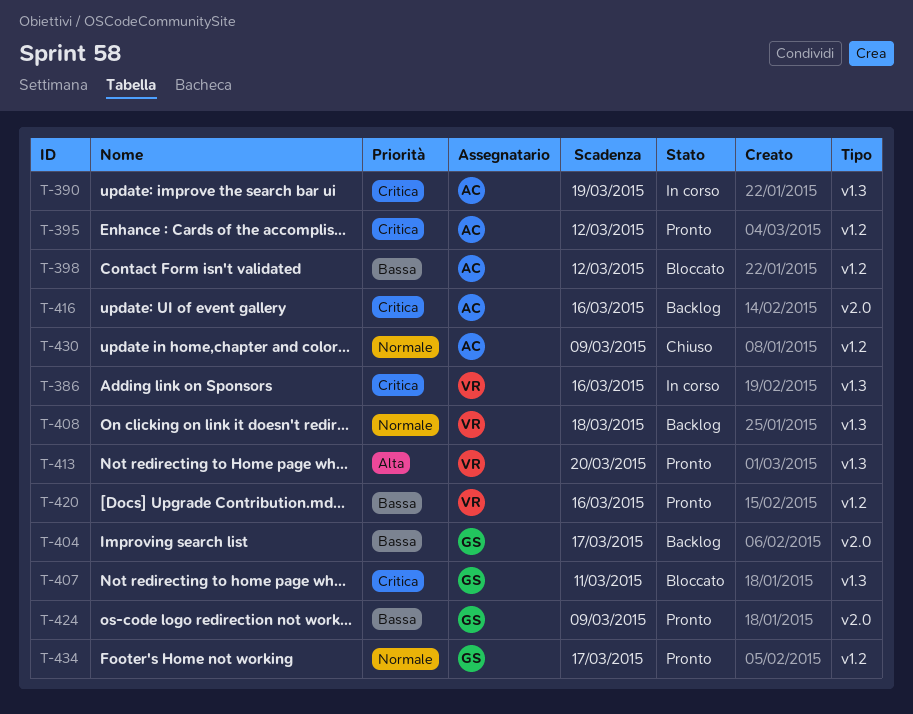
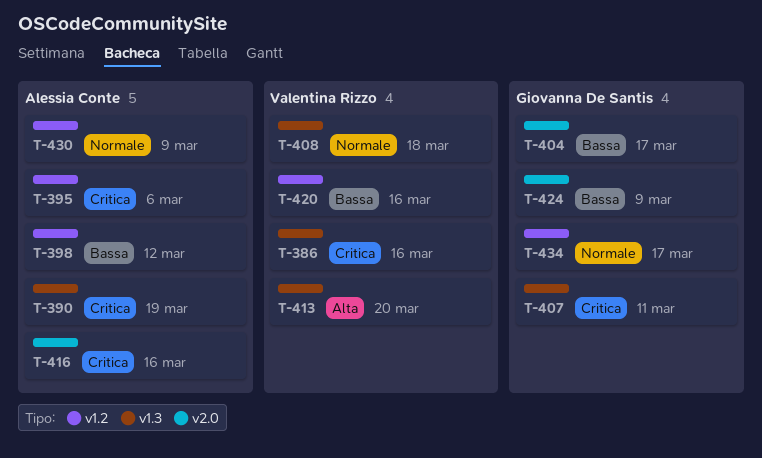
T-395, due: Mar 12 -> Mar 6

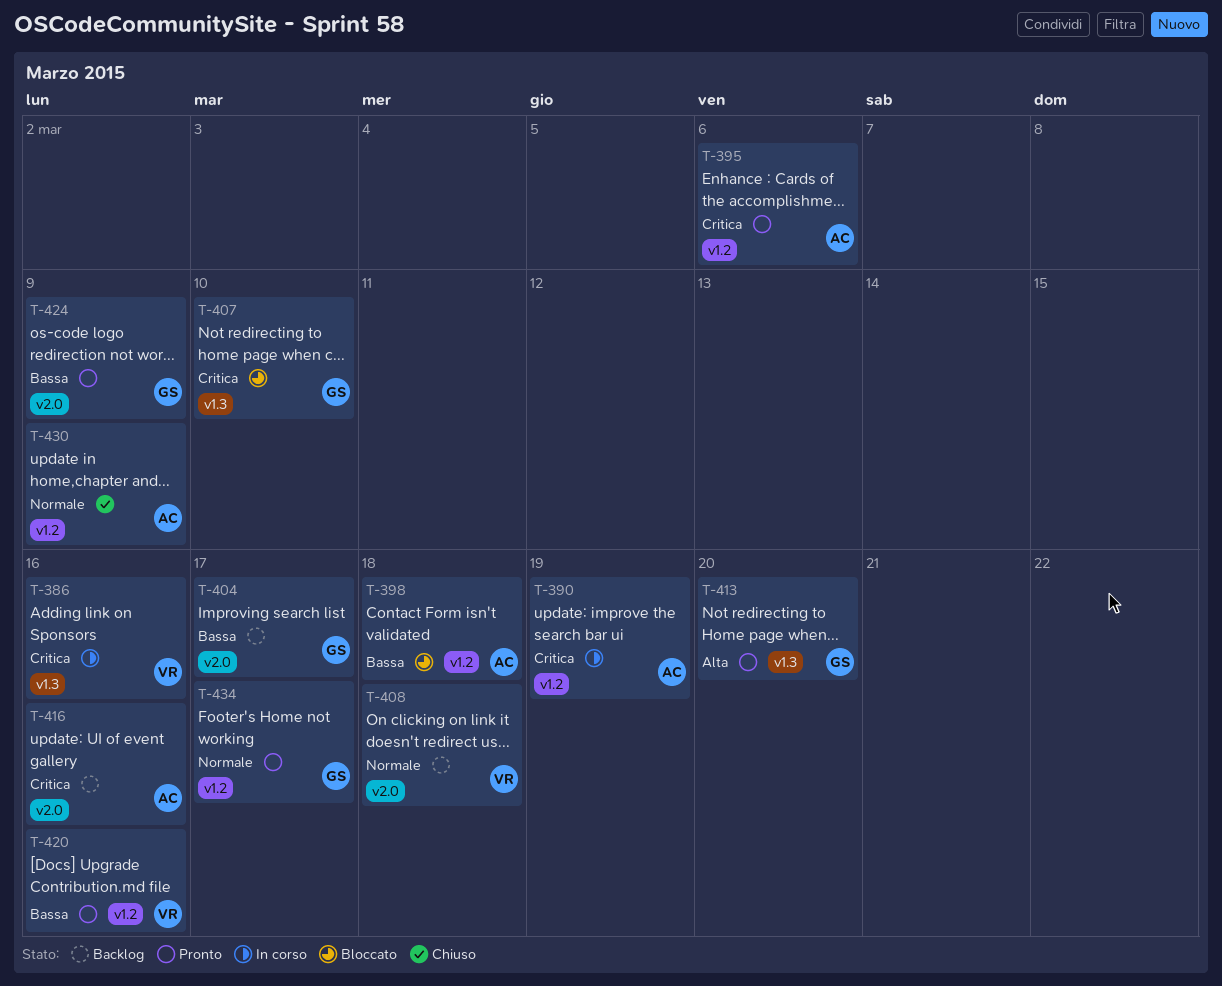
T-390, label: v1.3 -> v1.2
T-398, due: Mar 12 -> Mar 18
T-407, due: Mar 11 -> Mar 10
T-408, label: v1.3 -> v2.0
T-413, owner: Valentina Rizzo -> Giovanna De Santis

